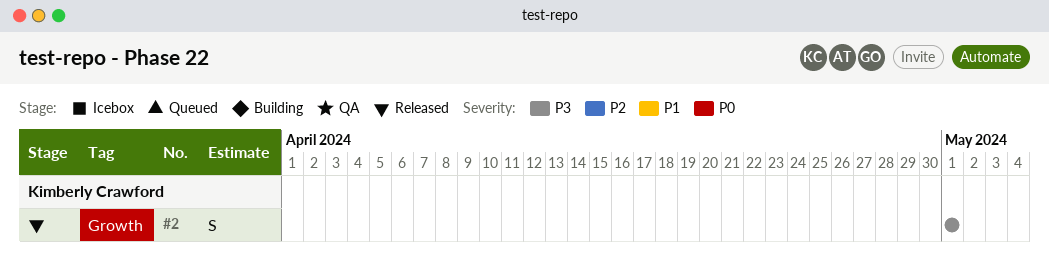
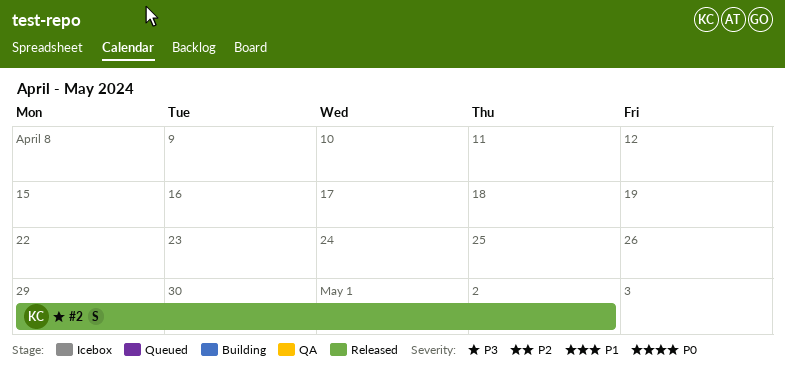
#2, start: May 1 -> Apr 29
#2, due: May 1 -> May 2

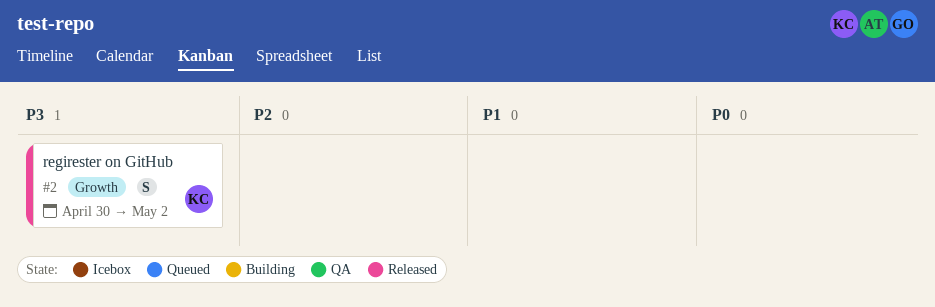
#2, start: Apr 29 -> Apr 30

